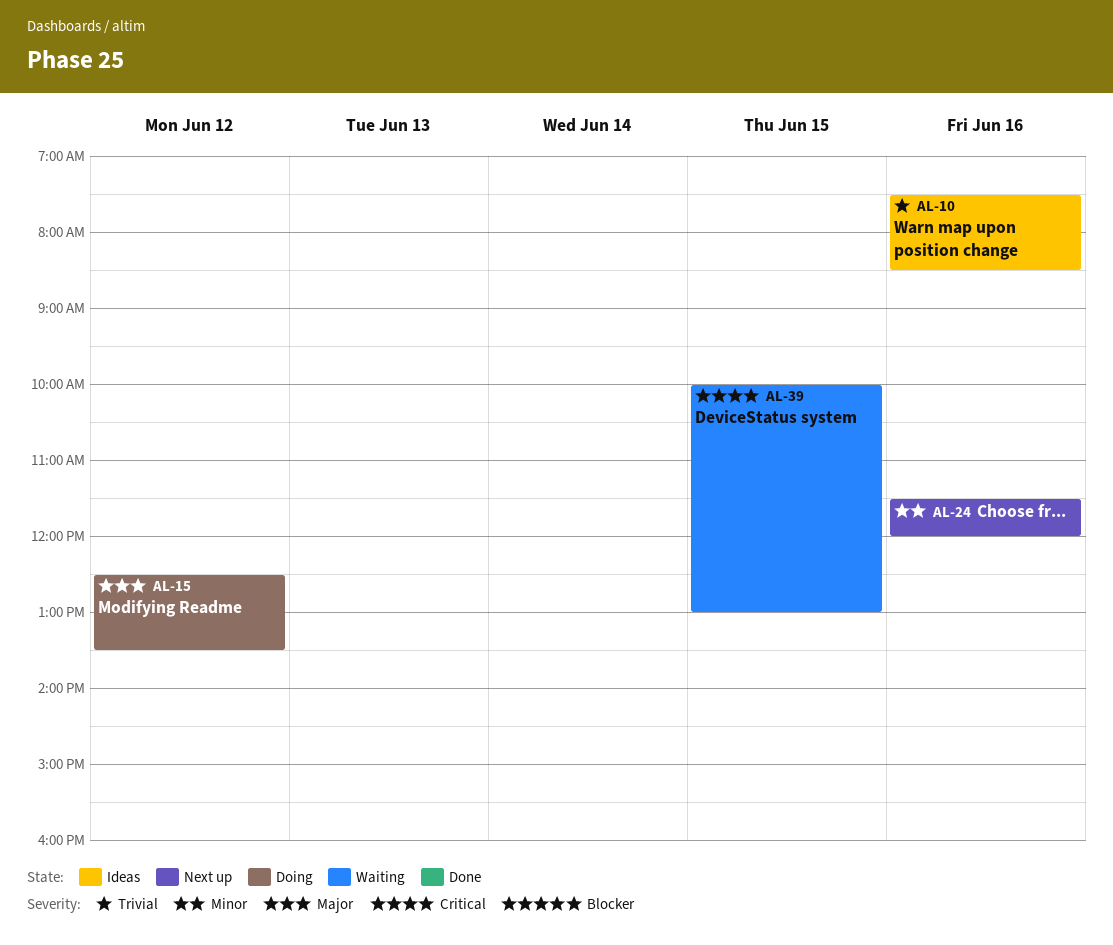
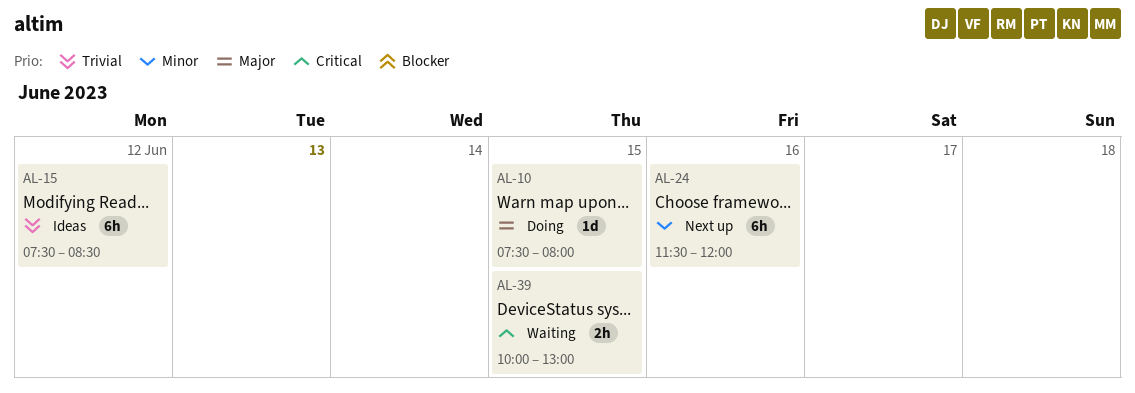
AL-10, status: Ideas -> Doing
AL-10, priority: Trivial -> Major
AL-10, day: Jun 16 -> Jun 15
AL-10, ends: 08:30 -> 08:00
AL-15, status: Doing -> Ideas
AL-15, priority: Major -> Trivial
AL-15, begins: 12:30 -> 07:30
AL-15, ends: 13:30 -> 08:30

